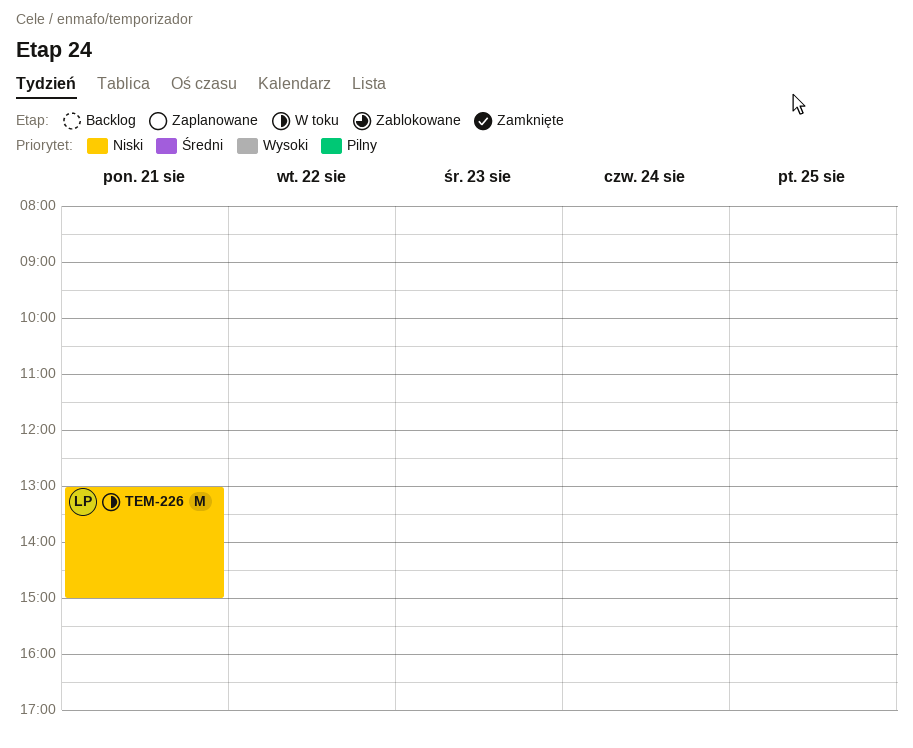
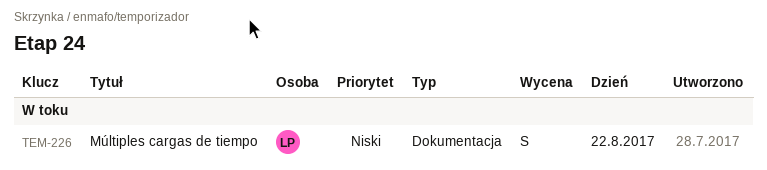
TEM-226, estimate: M -> S
TEM-226, day: Aug 21 -> Aug 22

